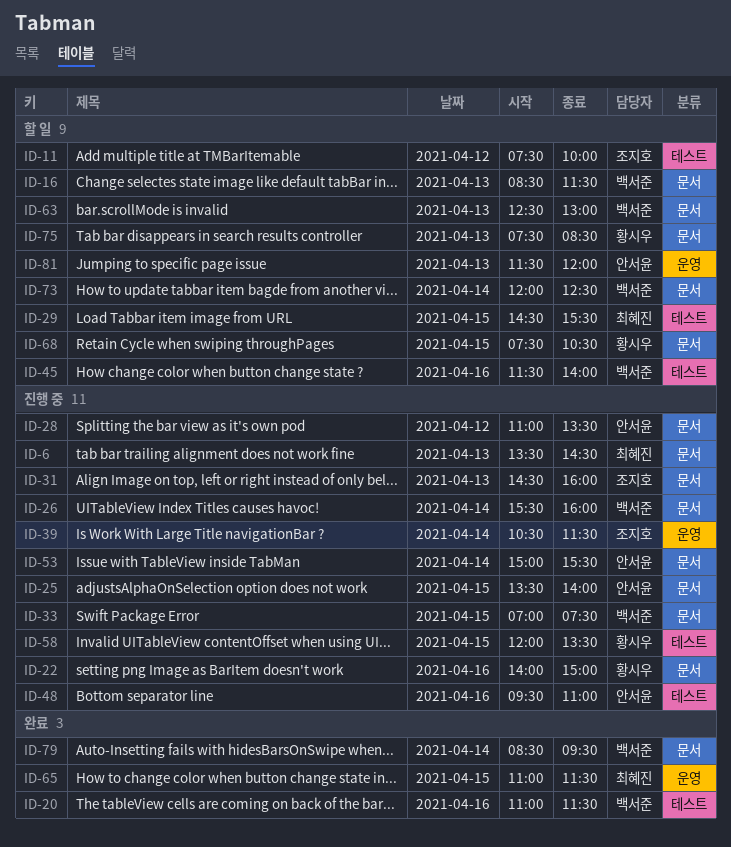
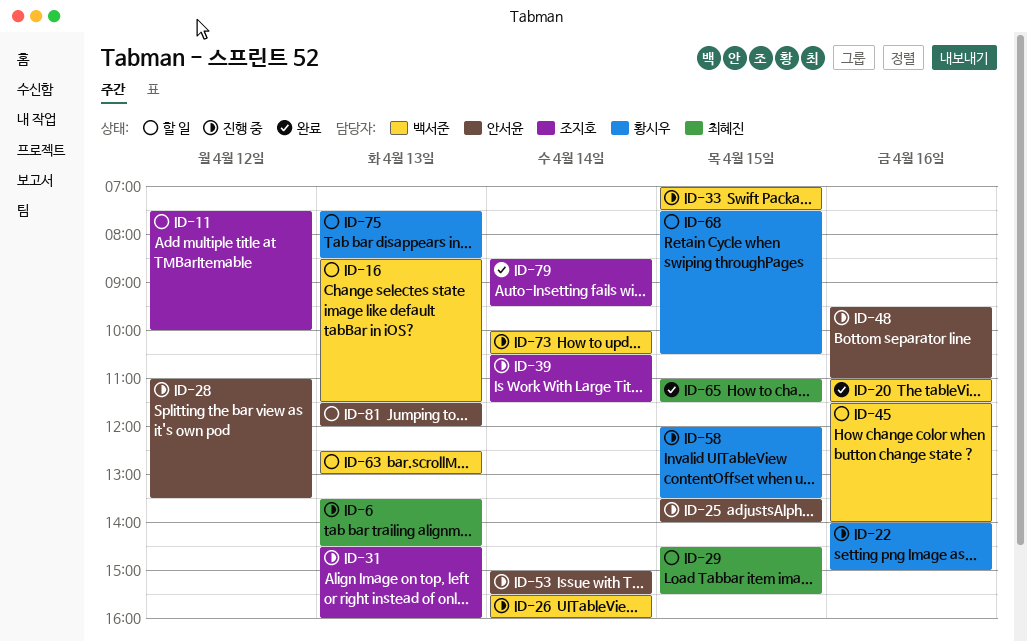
ID-73, status: 할 일 -> 진행 중
ID-73, begins: 12:00 -> 10:00
ID-73, ends: 12:30 -> 10:30
ID-79, owner: 백서준 -> 조지호

